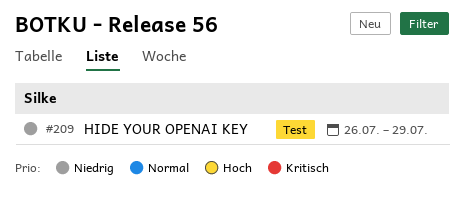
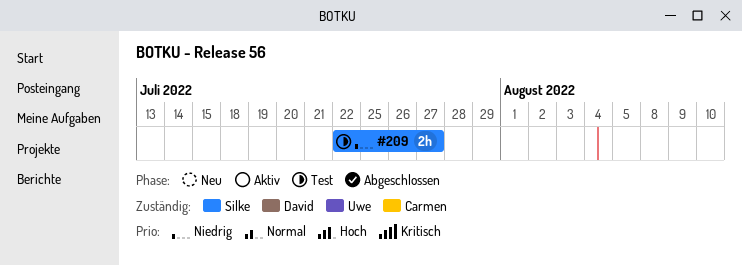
#209, start: Jul 26 -> Jul 22
#209, due: Jul 29 -> Jul 27

